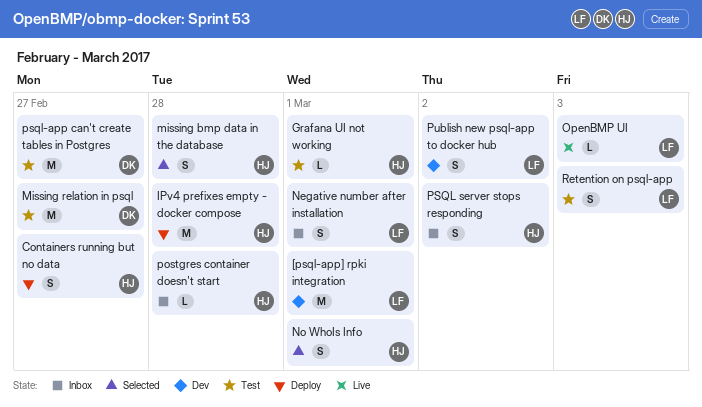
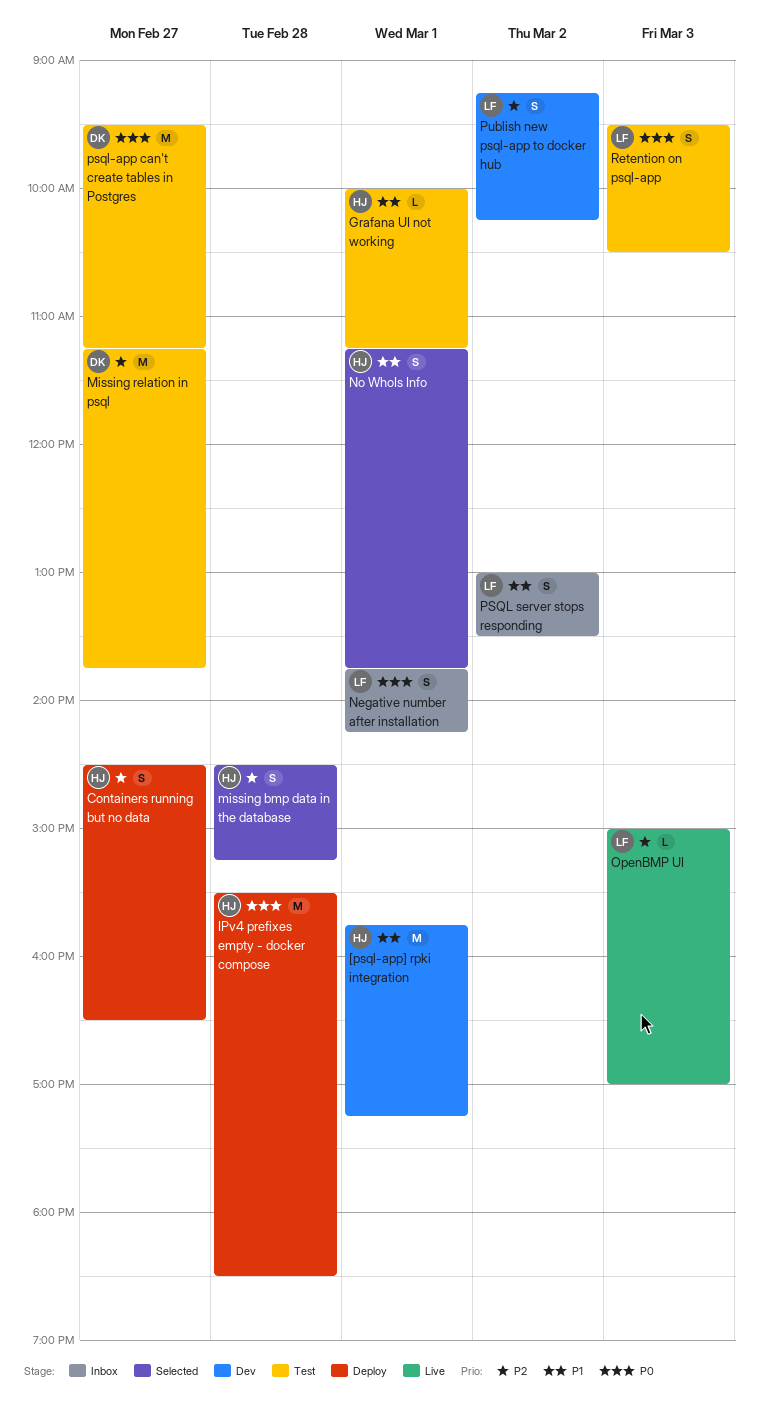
[psql-app] rpki integration, owner: LF -> HJ
postgres container doesn't start: present -> none
PSQL server stops responding, owner: HJ -> LF

